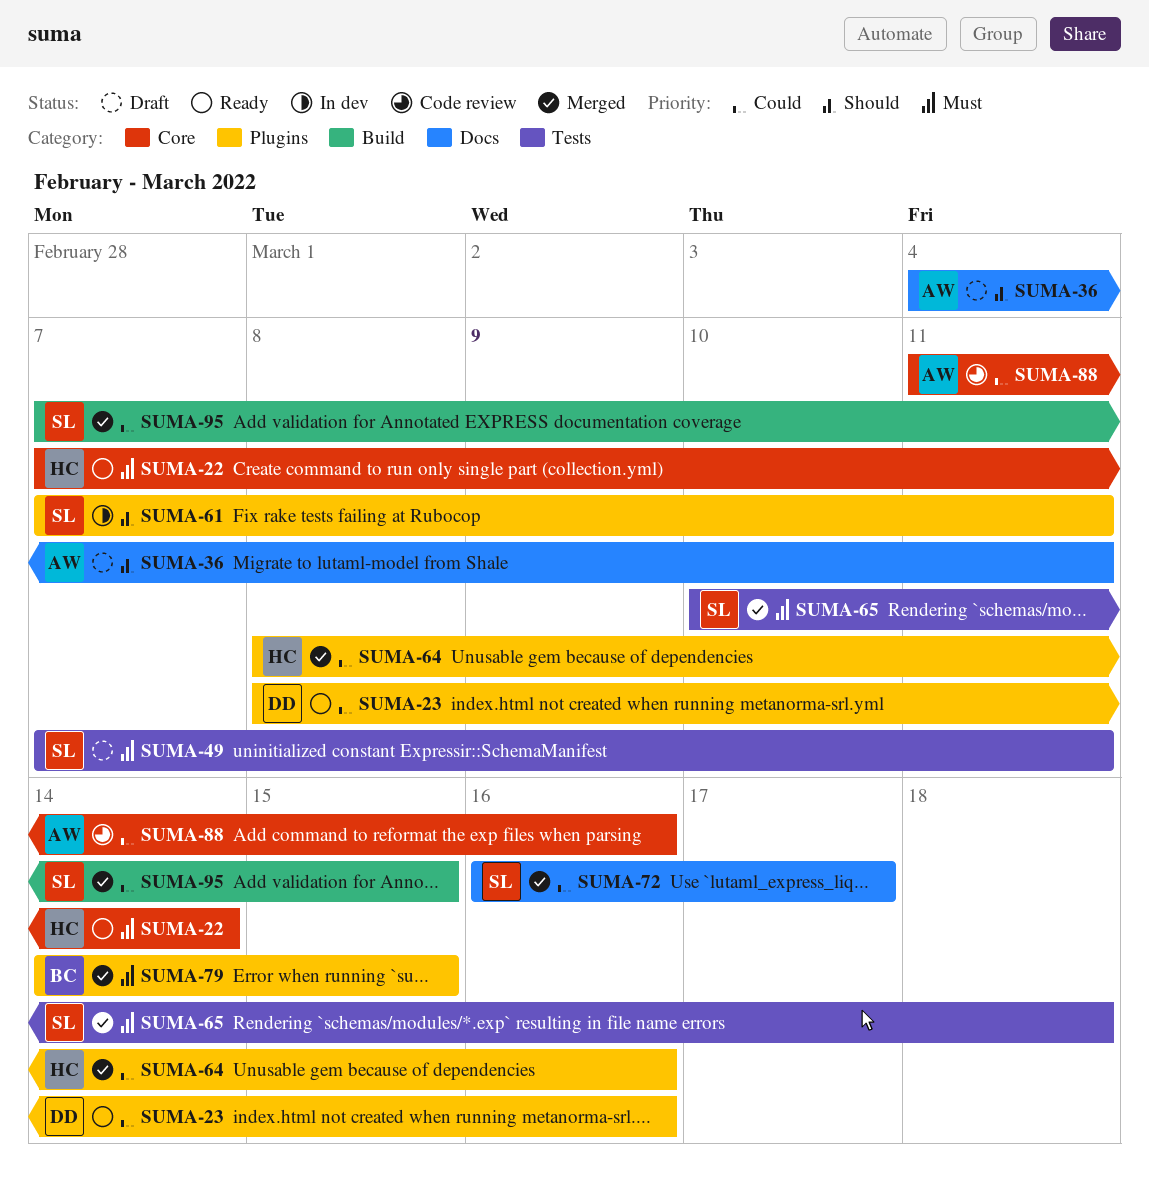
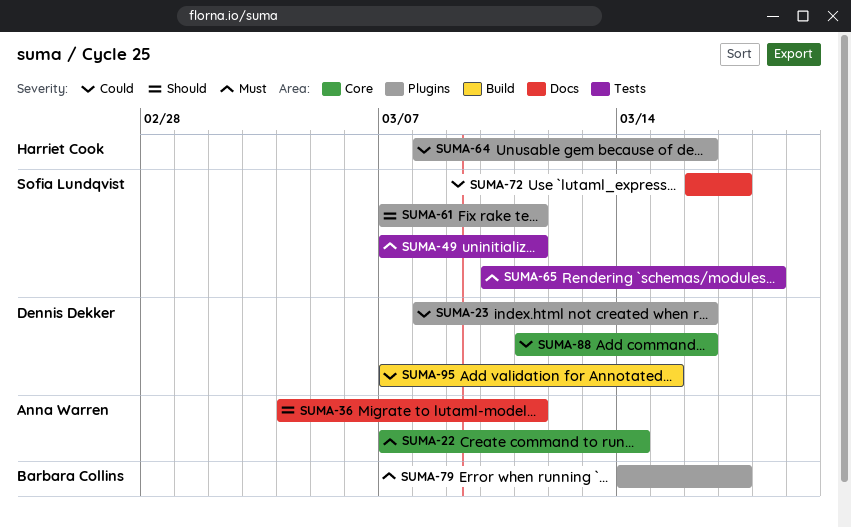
SUMA-22, owner: Harriet Cook -> Anna Warren
SUMA-79, due: Mar 15 -> Mar 17
SUMA-88, owner: Anna Warren -> Dennis Dekker
SUMA-95, owner: Sofia Lundqvist -> Dennis Dekker

